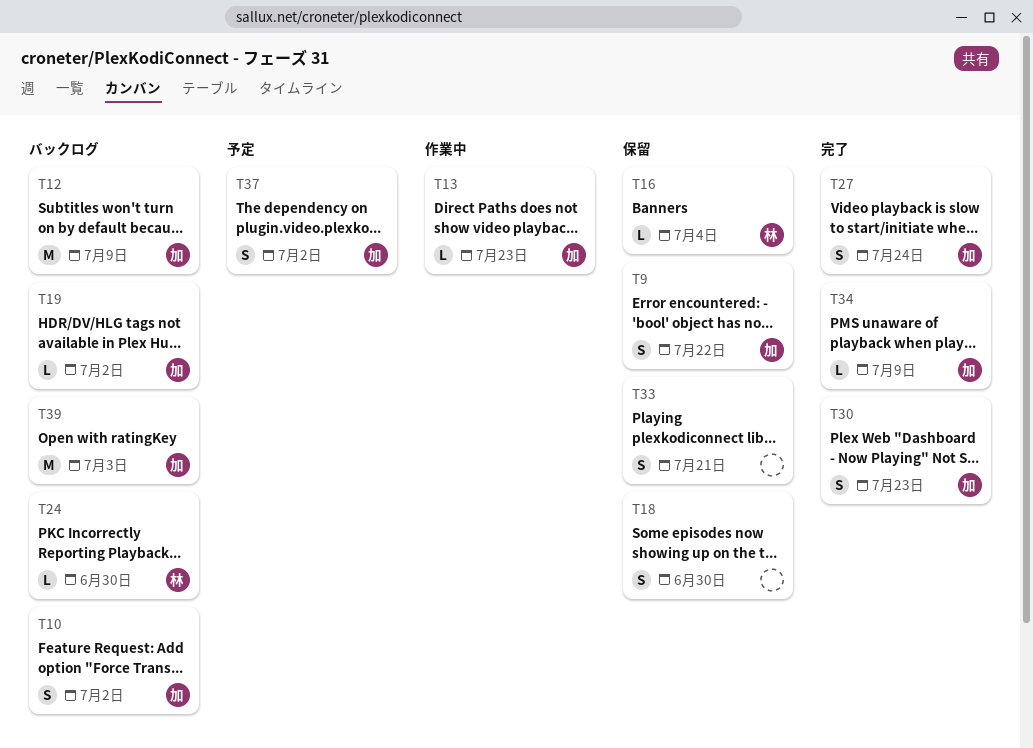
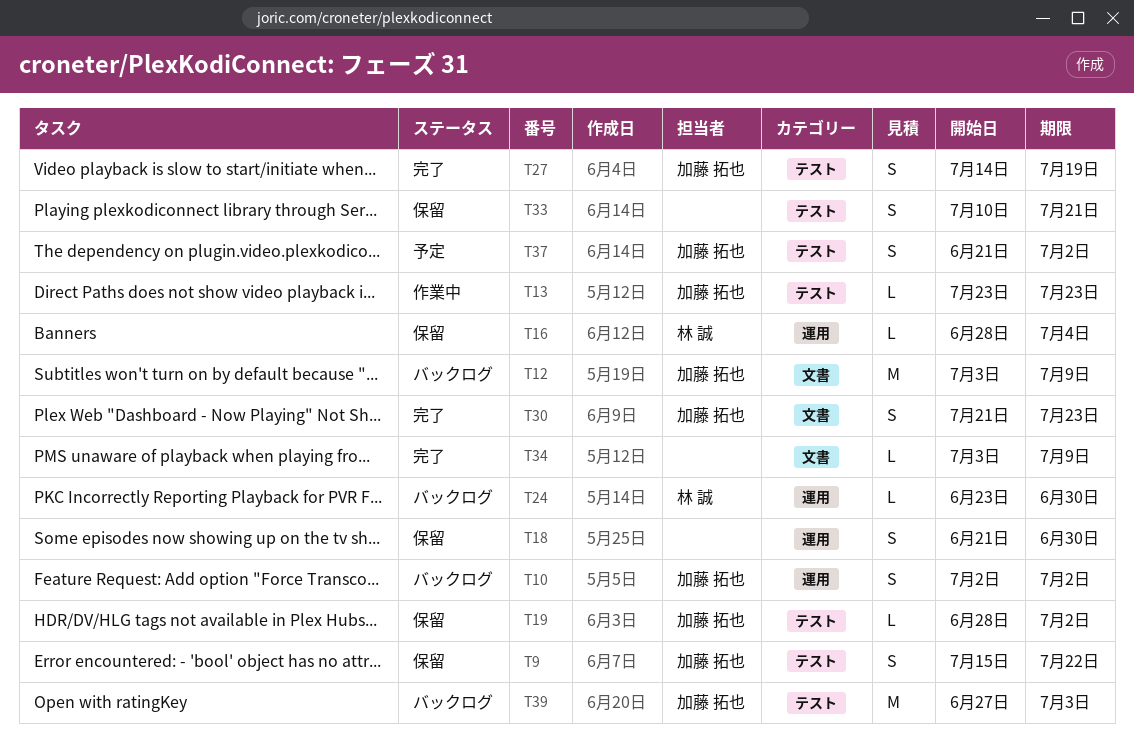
T19, status: バックログ -> 保留
T27, due: Jul 24 -> Jul 19
T34, owner: 加藤 拓也 -> none

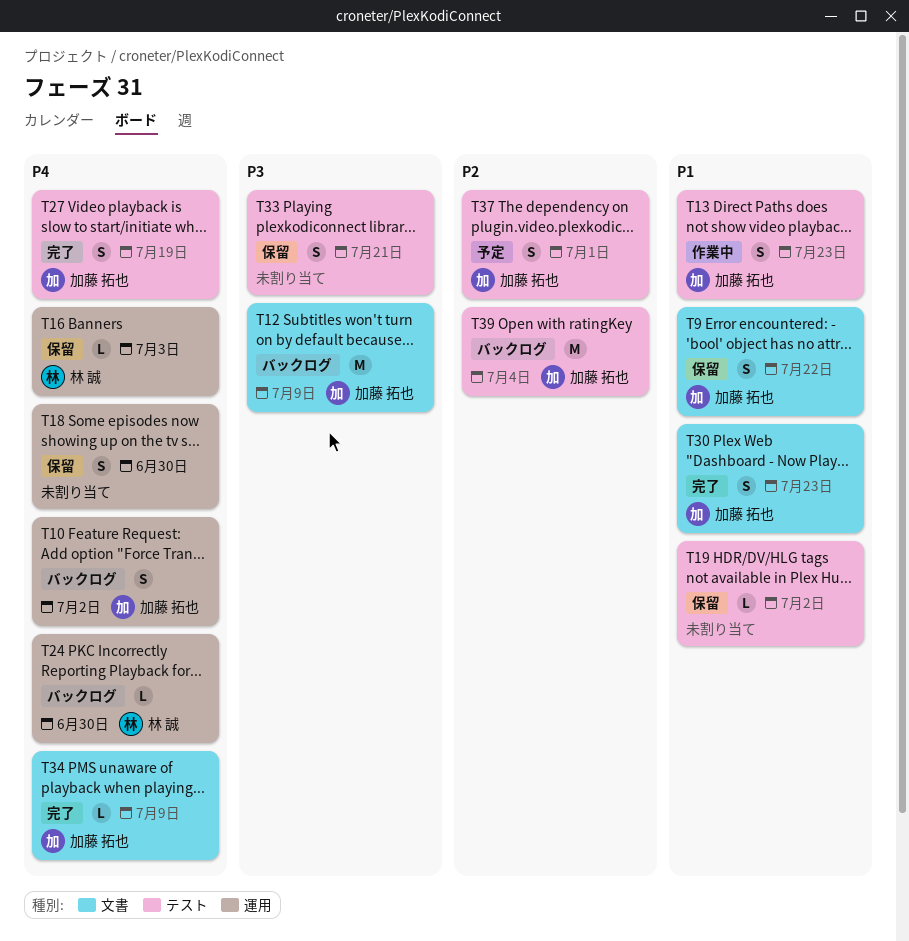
T9, label: テスト -> 文書
T13, estimate: L -> S
T16, due: Jul 4 -> Jul 3
T19, owner: 加藤 拓也 -> none
T34, owner: none -> 加藤 拓也
T37, due: Jul 2 -> Jul 1
T39, due: Jul 3 -> Jul 4

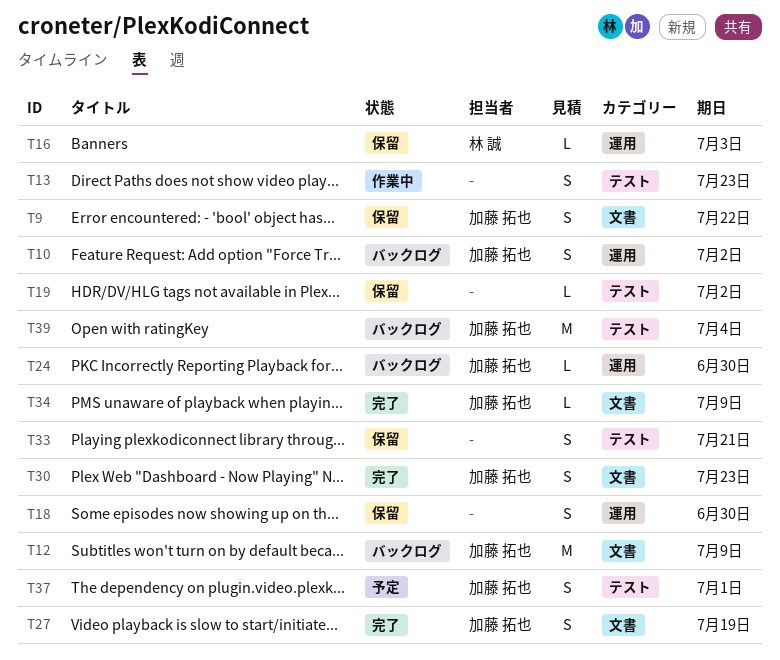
T13, owner: 加藤 拓也 -> none
T24, owner: 林 誠 -> 加藤 拓也
T27, label: テスト -> 文書

